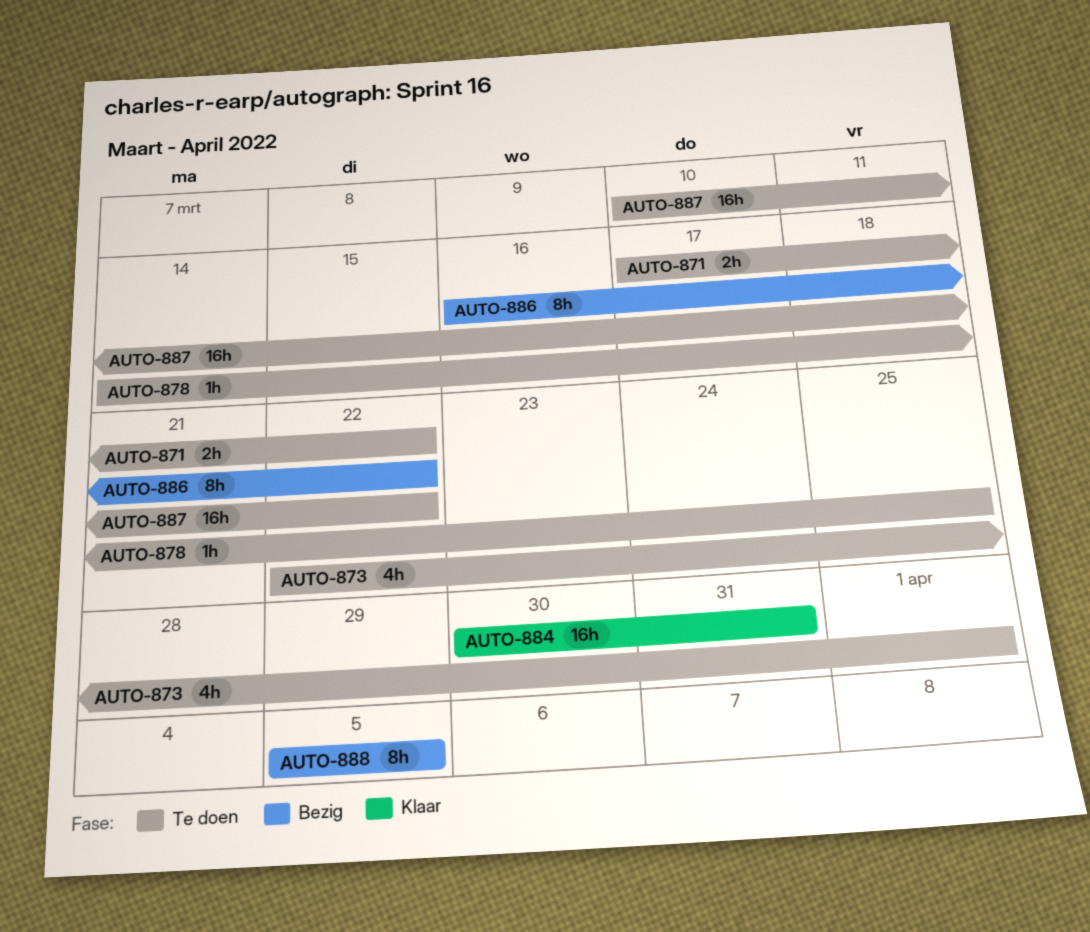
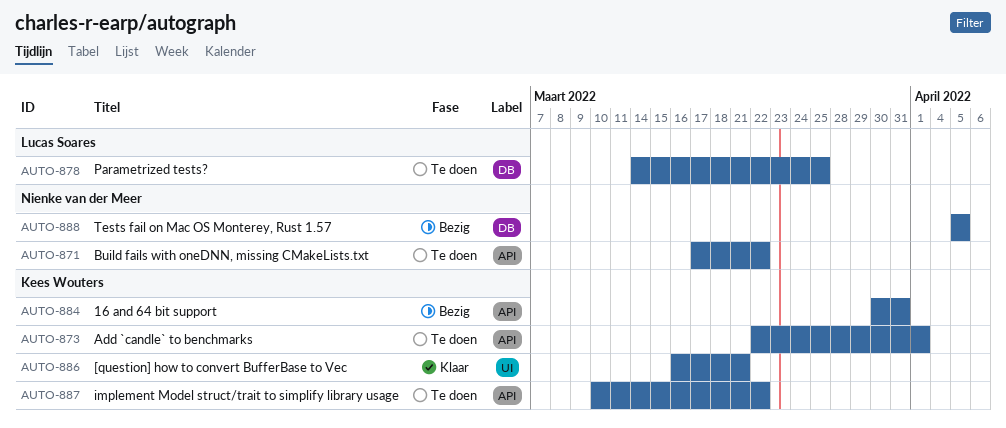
AUTO-884, status: Klaar -> Bezig
AUTO-886, status: Bezig -> Klaar
AUTO-886, due: Mar 22 -> Mar 21

